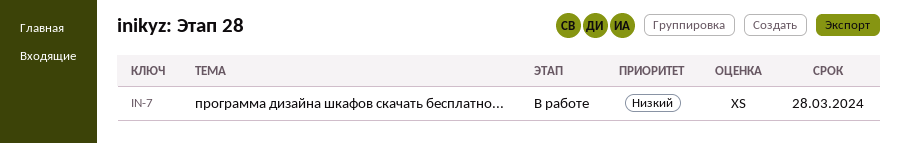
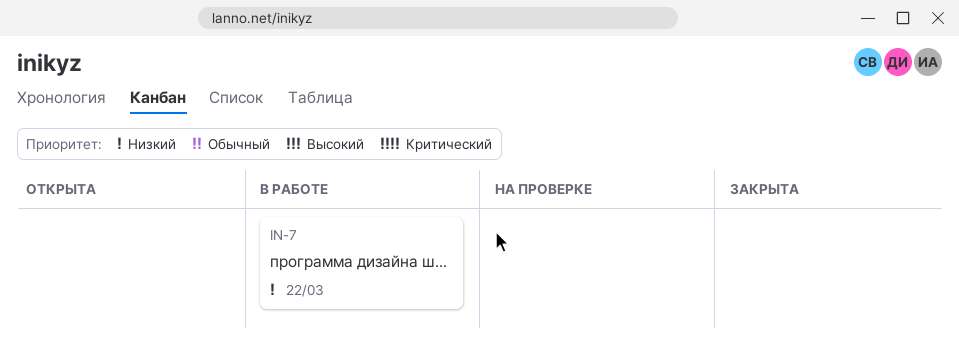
IN-7, due: Mar 28 -> Mar 22

